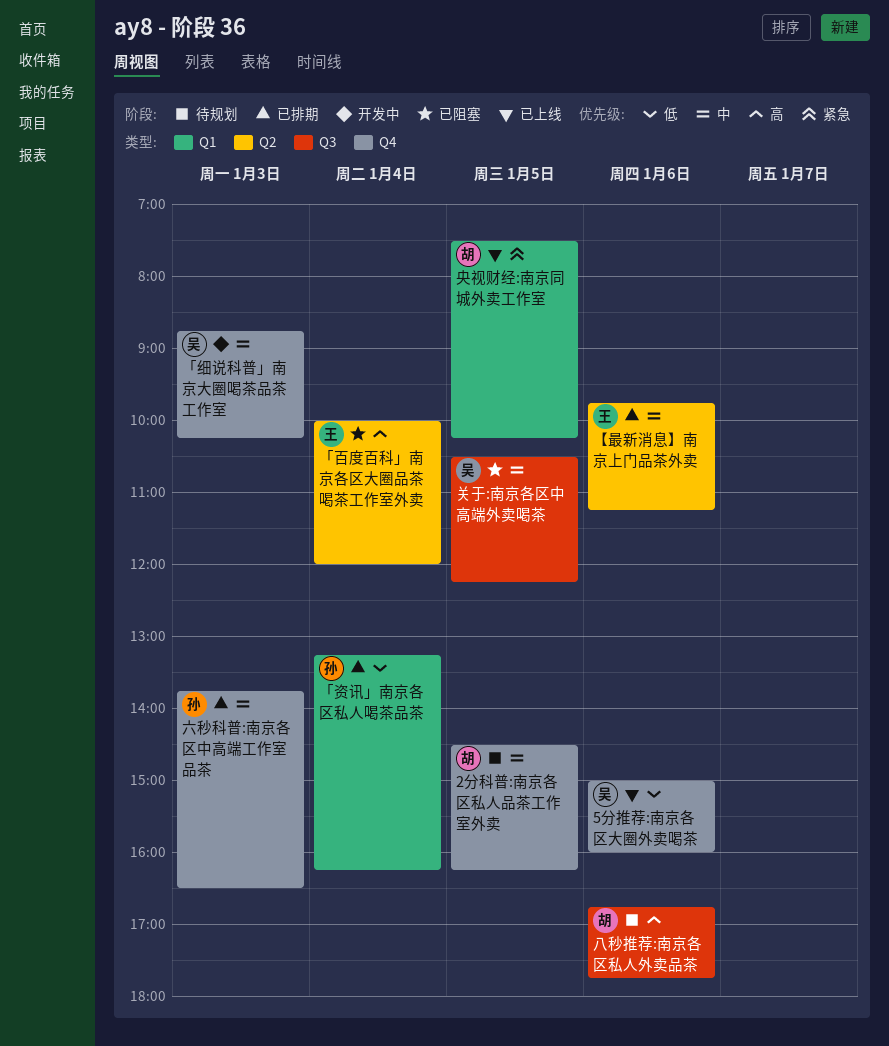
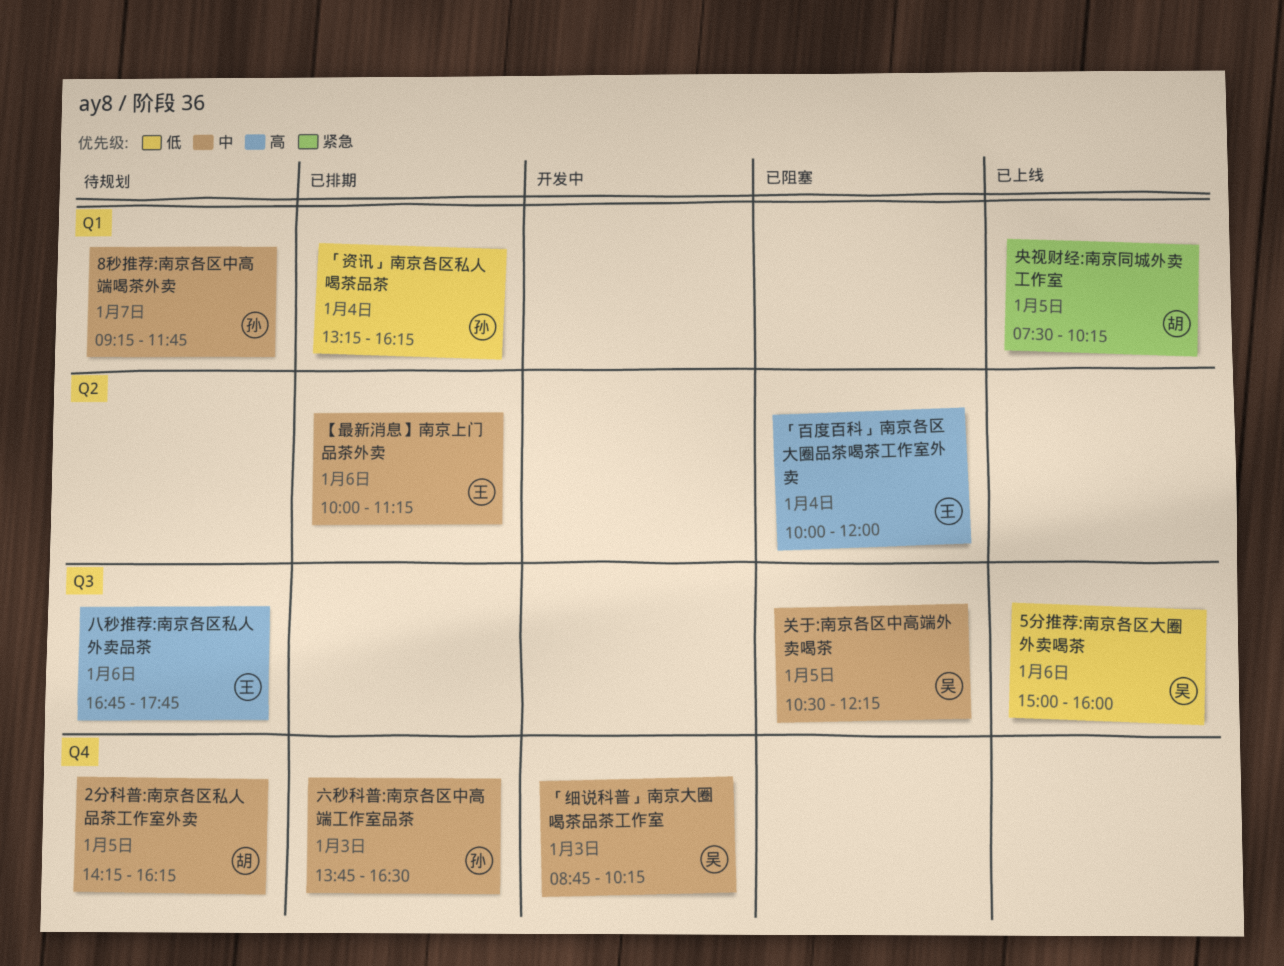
2分科普:南京各区私人品茶工作室外卖, begins: 14:30 -> 14:15
5分推荐:南京各区大圈外卖喝茶, label: Q4 -> Q3
8秒推荐:南京各区中高端喝茶外卖: none -> present
【最新消息】南京上门品茶外卖, begins: 09:45 -> 10:00
八秒推荐:南京各区私人外卖品茶, owner: 胡 -> 王

